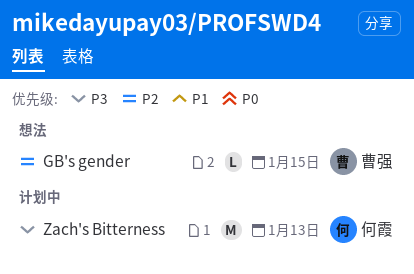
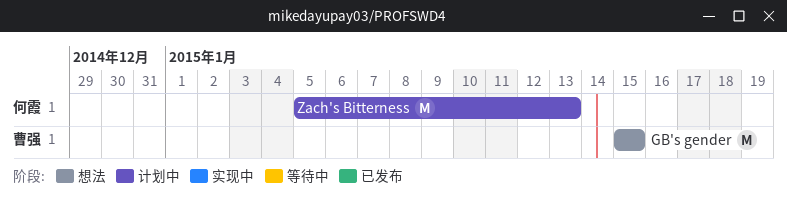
GB's gender, estimate: L -> M

